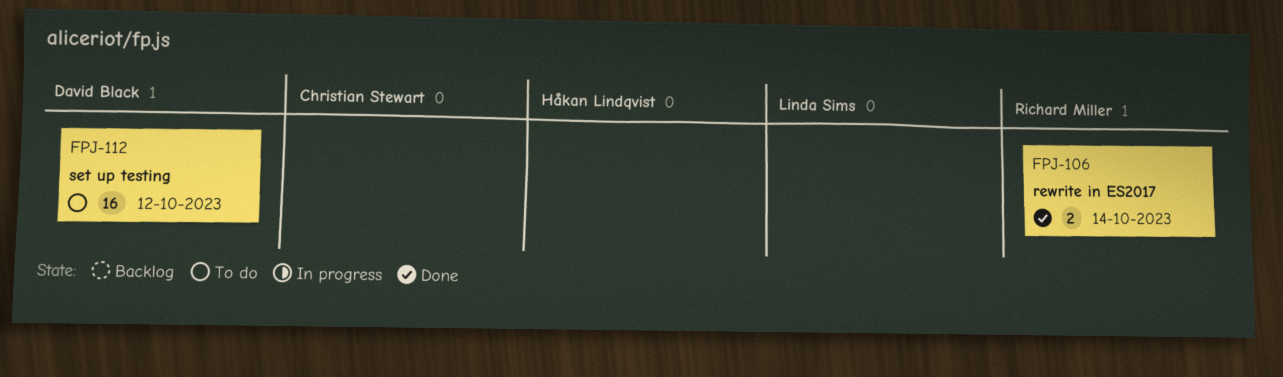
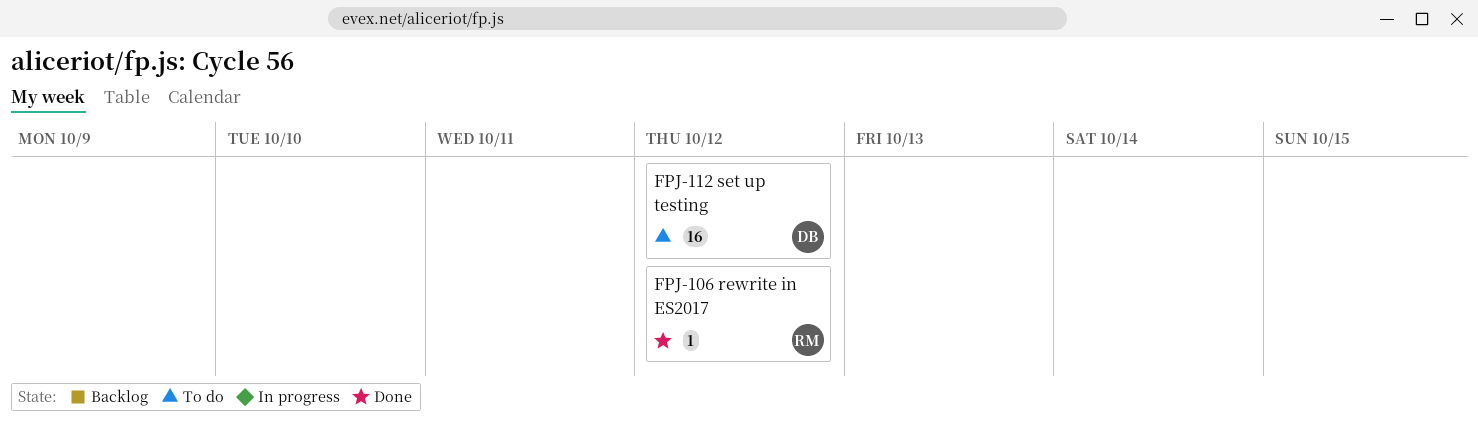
FPJ-106, estimate: 2 -> 1
FPJ-106, due: Oct 14 -> Oct 12

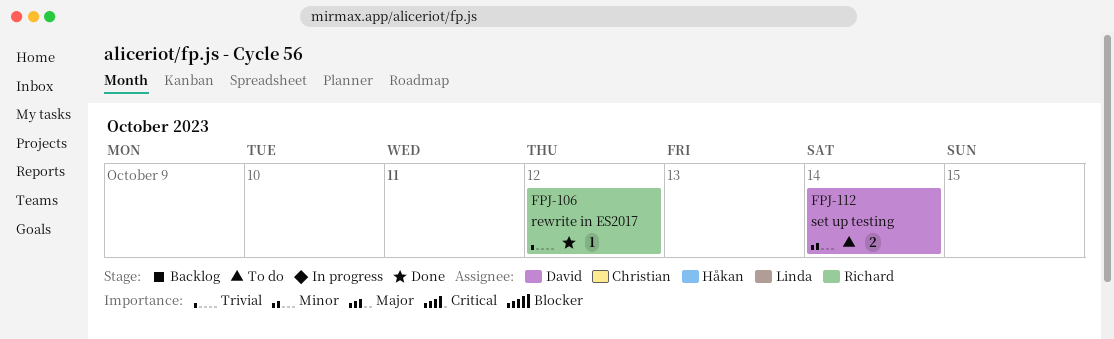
FPJ-112, estimate: 16 -> 2
FPJ-112, due: Oct 12 -> Oct 14

